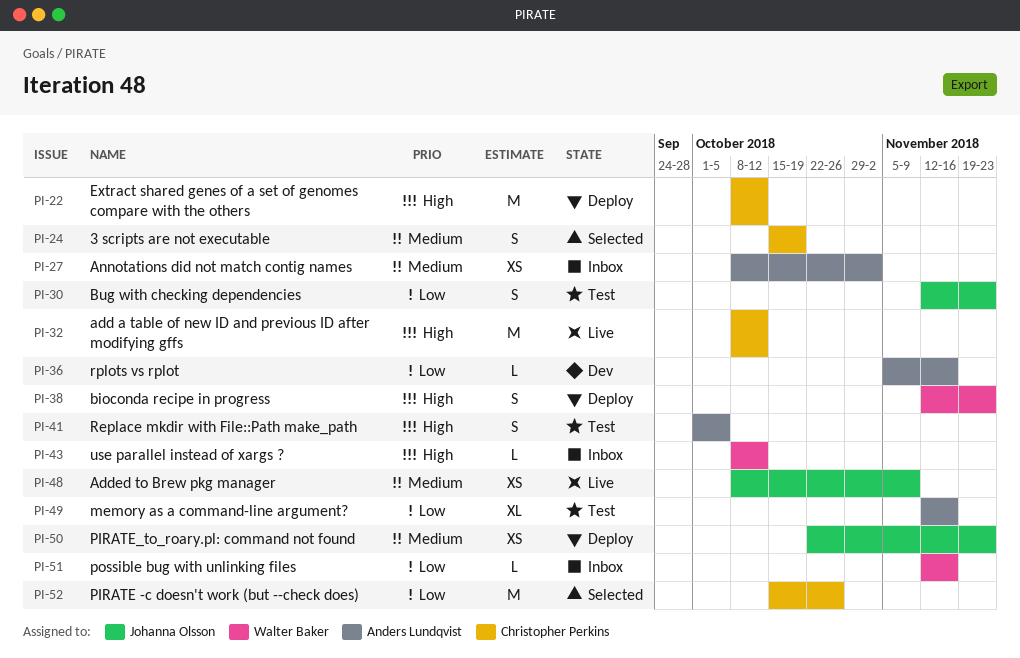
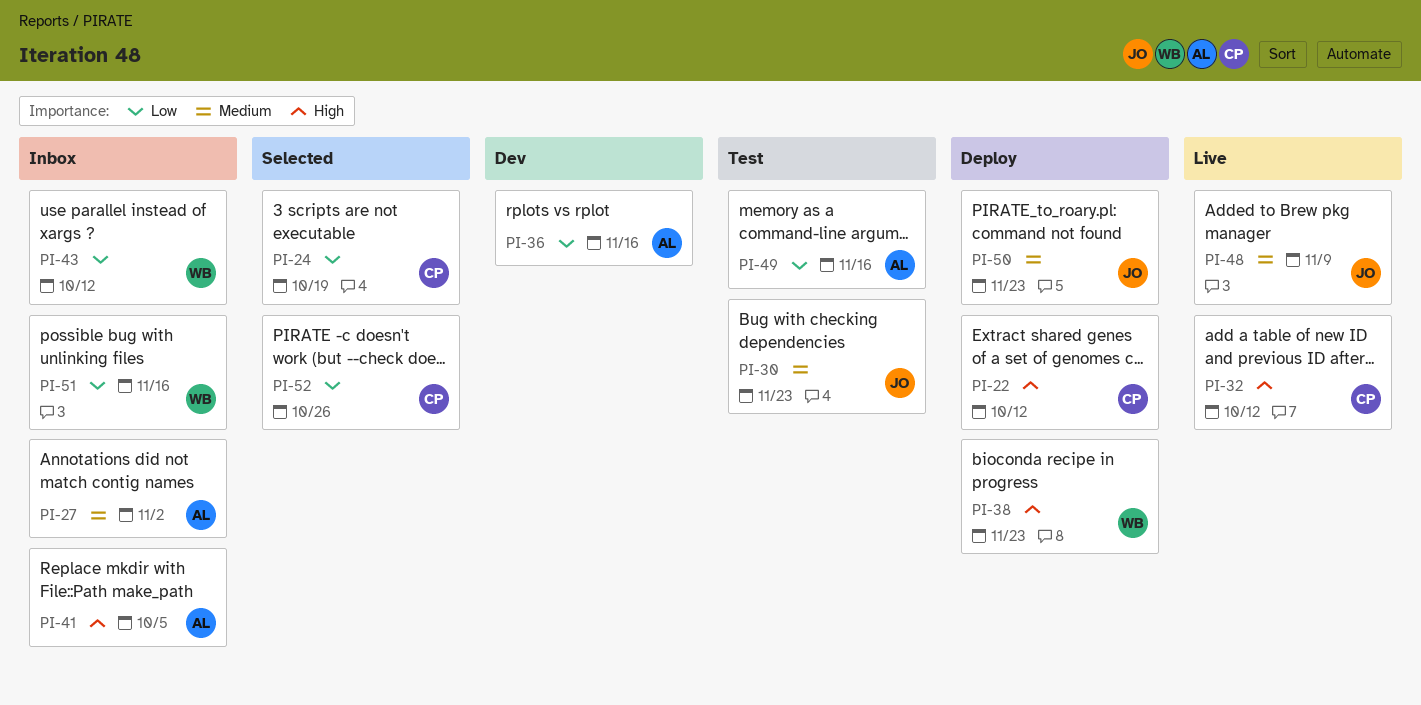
PI-24, priority: Medium -> Low
PI-30, priority: Low -> Medium
PI-41, status: Test -> Inbox
PI-43, priority: High -> Low

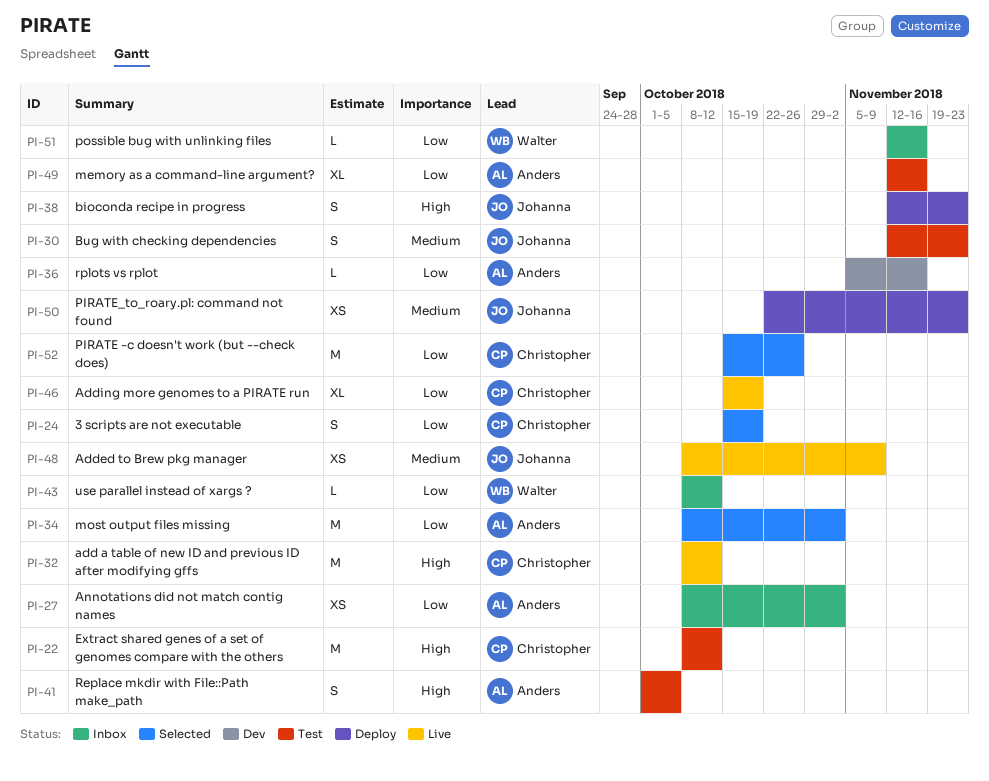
PI-22, status: Deploy -> Test
PI-27, priority: Medium -> Low
PI-34: none -> present
PI-38, owner: Walter -> Johanna
PI-41, status: Inbox -> Test
PI-46: none -> present

